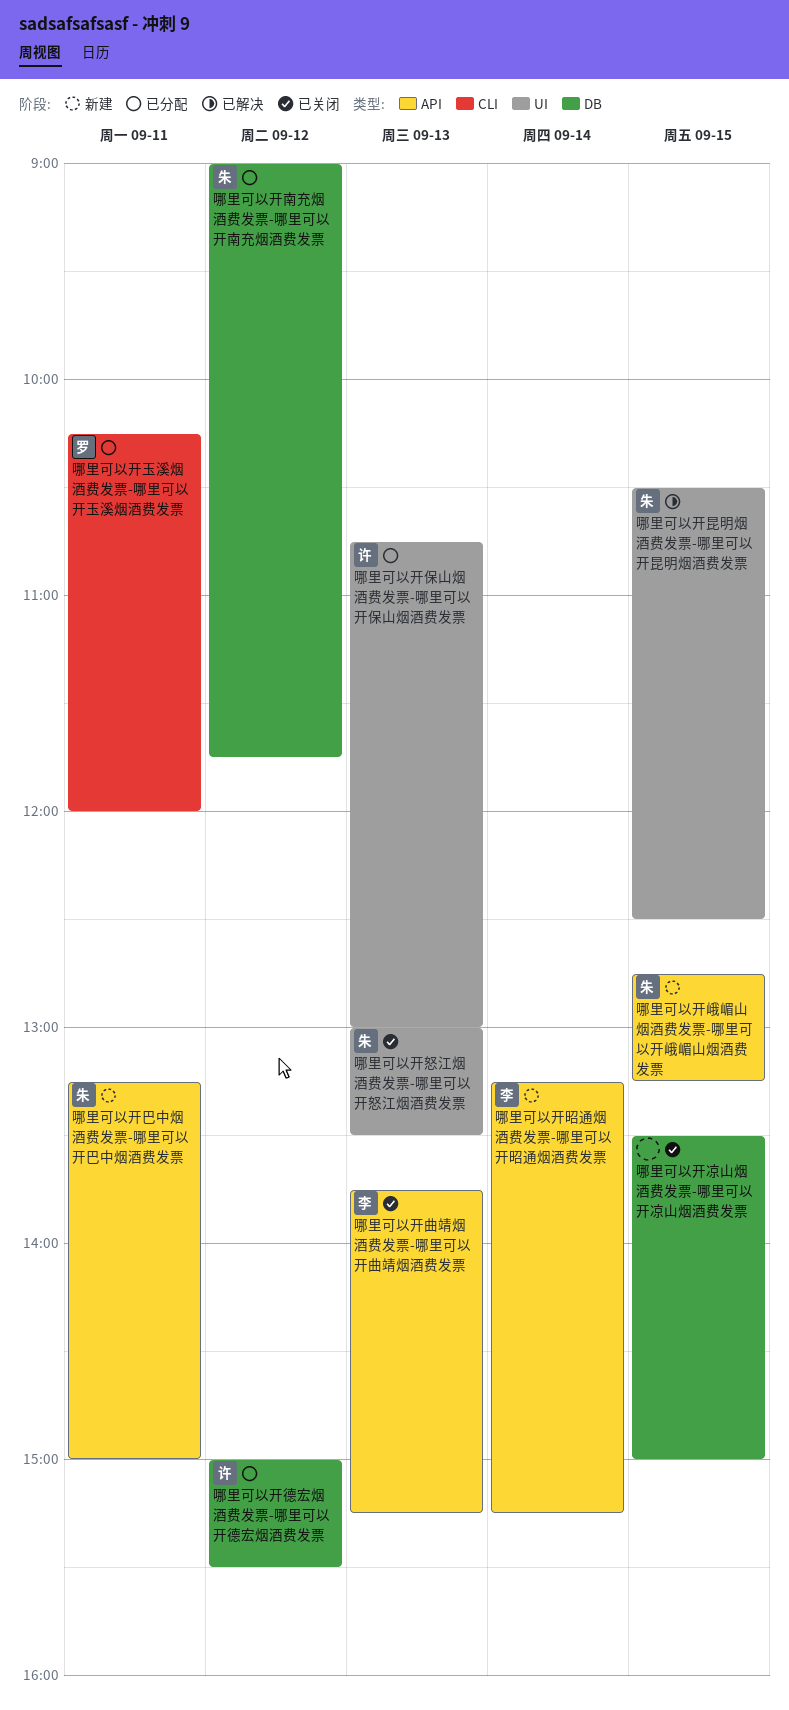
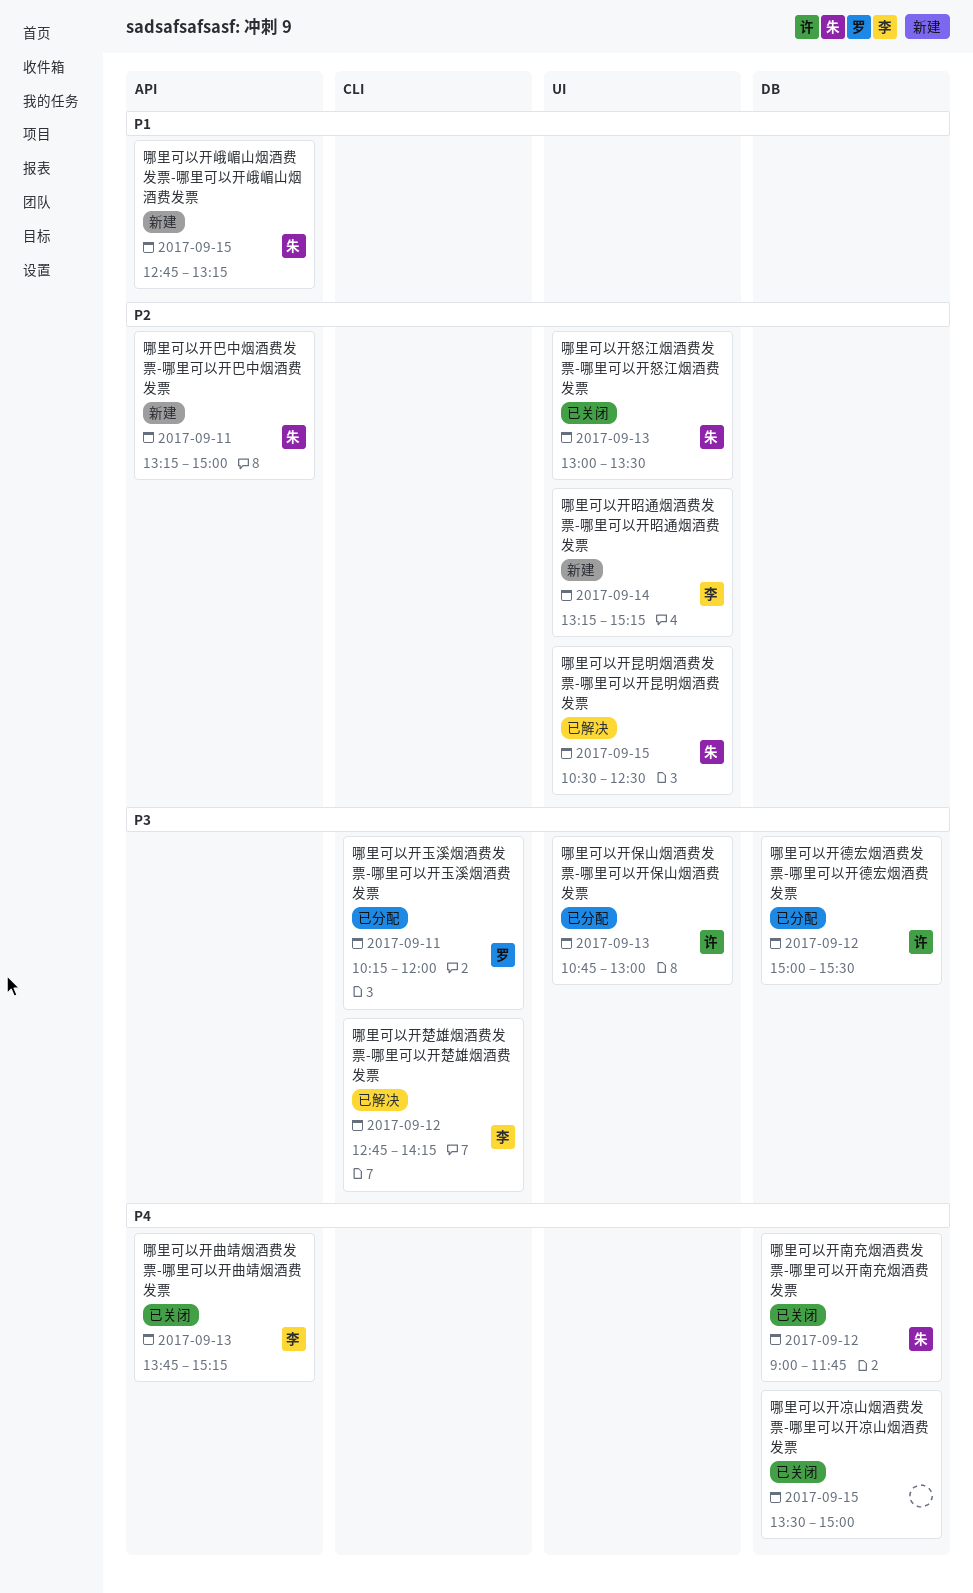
哪里可以开南充烟酒费发票-哪里可以开南充烟酒费发票, status: 已分配 -> 已关闭
哪里可以开昭通烟酒费发票-哪里可以开昭通烟酒费发票, label: API -> UI
哪里可以开楚雄烟酒费发票-哪里可以开楚雄烟酒费发票: none -> present

